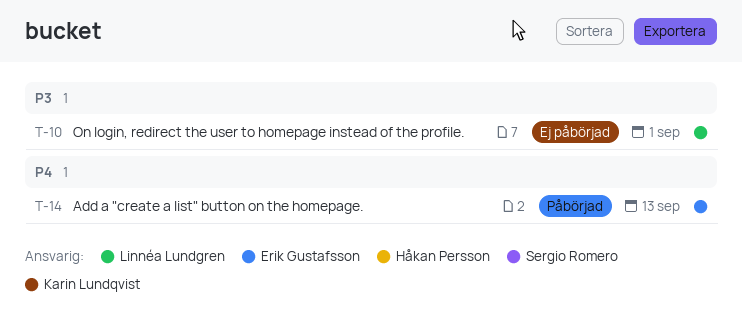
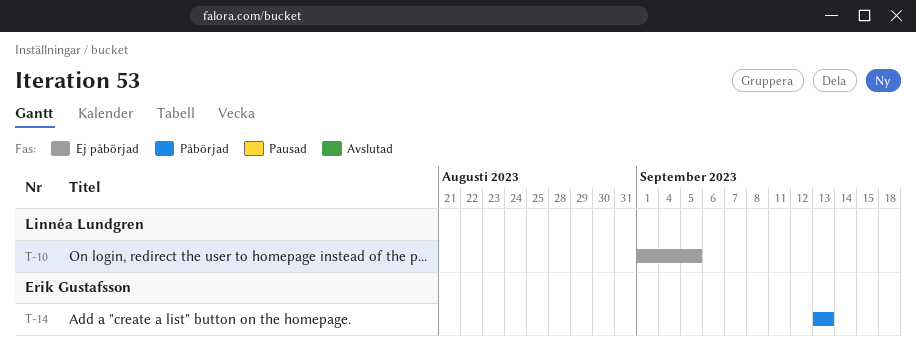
T-10, due: Sep 1 -> Sep 5

